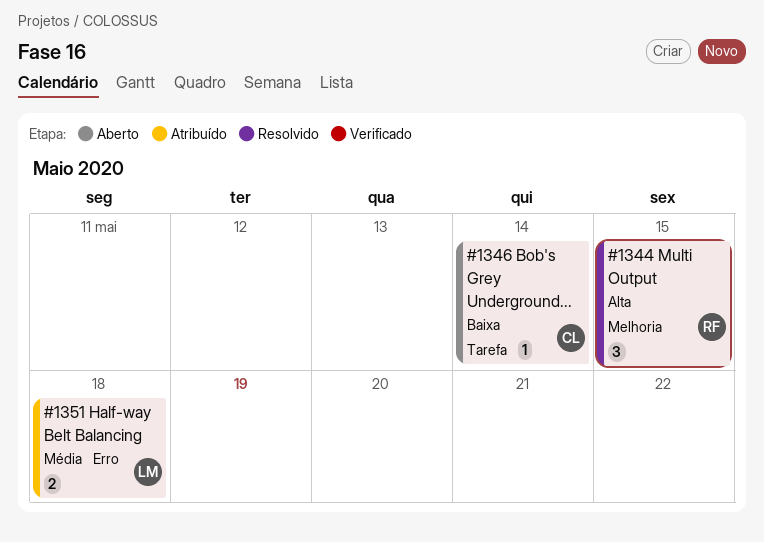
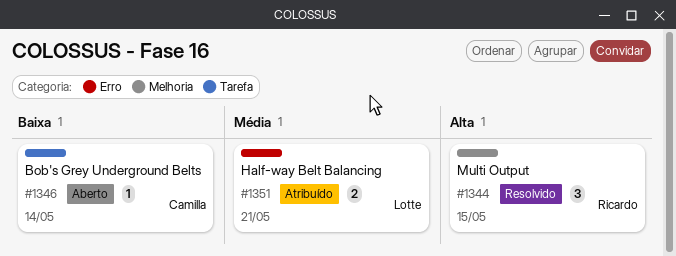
#1351, due: May 18 -> May 21

